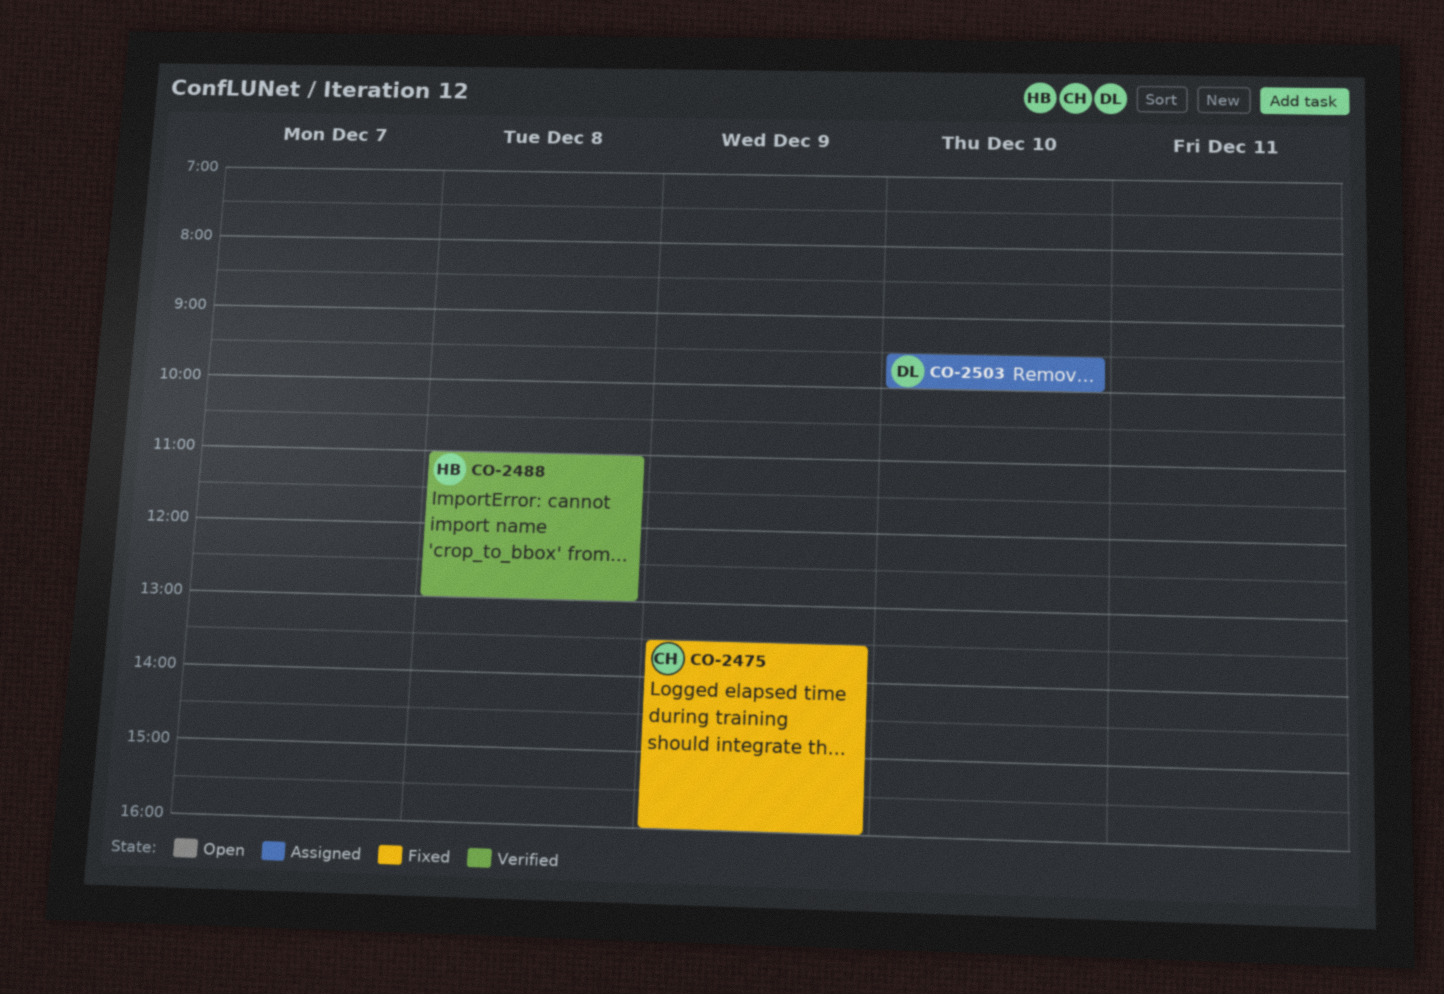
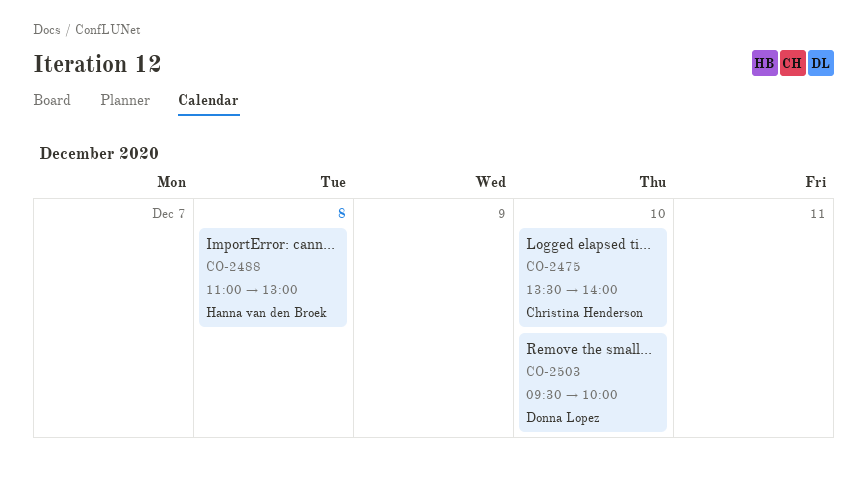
CO-2475, day: Dec 9 -> Dec 10
CO-2475, ends: 16:00 -> 14:00

